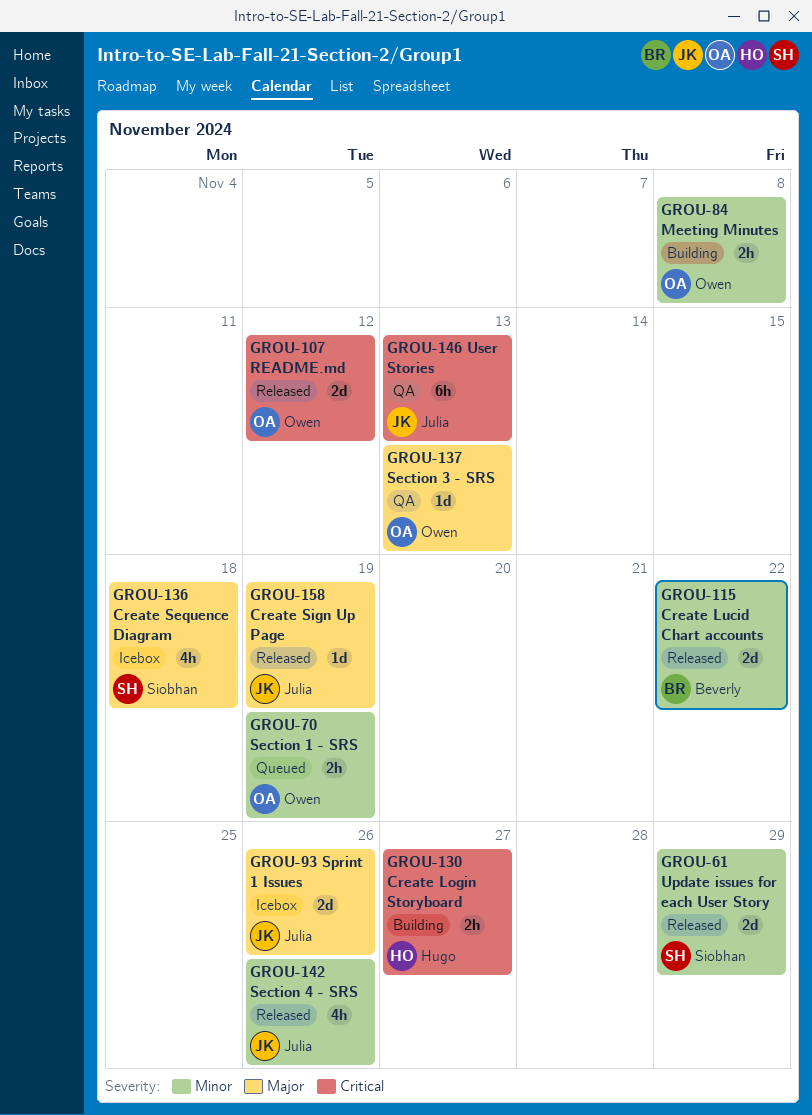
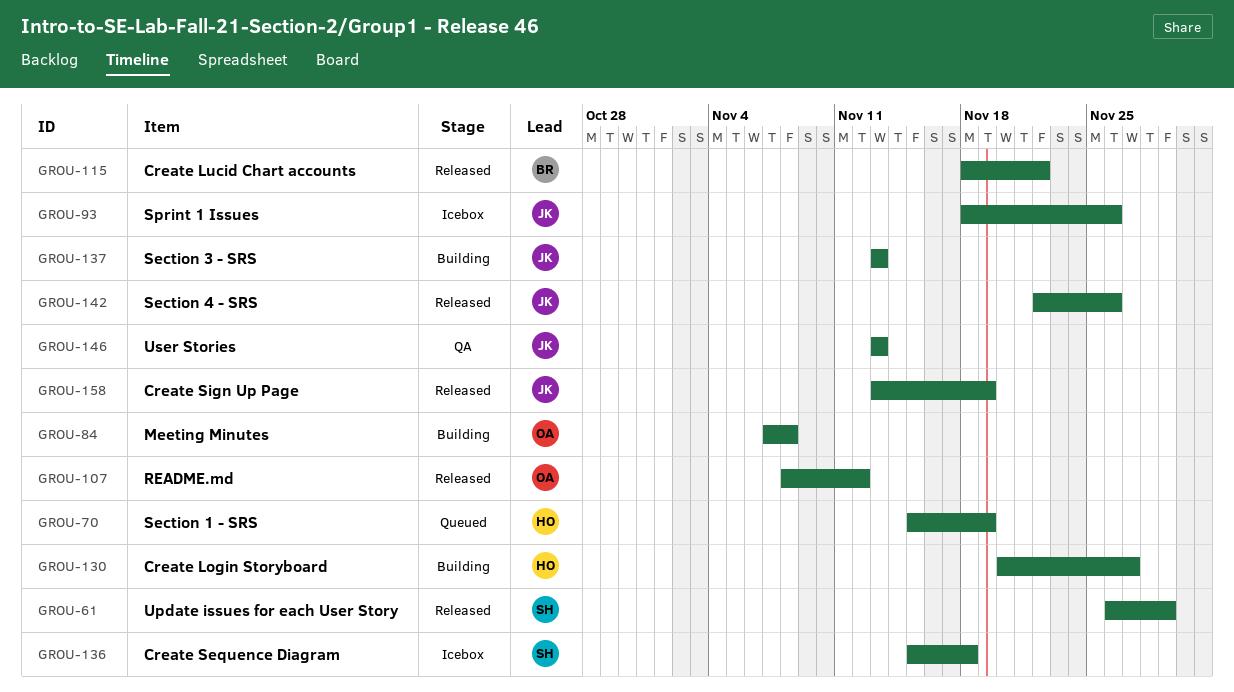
GROU-70, owner: Owen -> Hugo
GROU-137, status: QA -> Building
GROU-137, owner: Owen -> Julia

